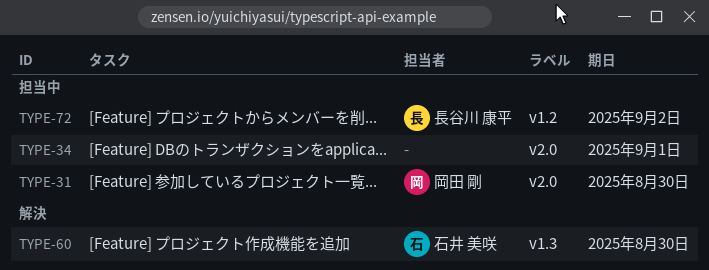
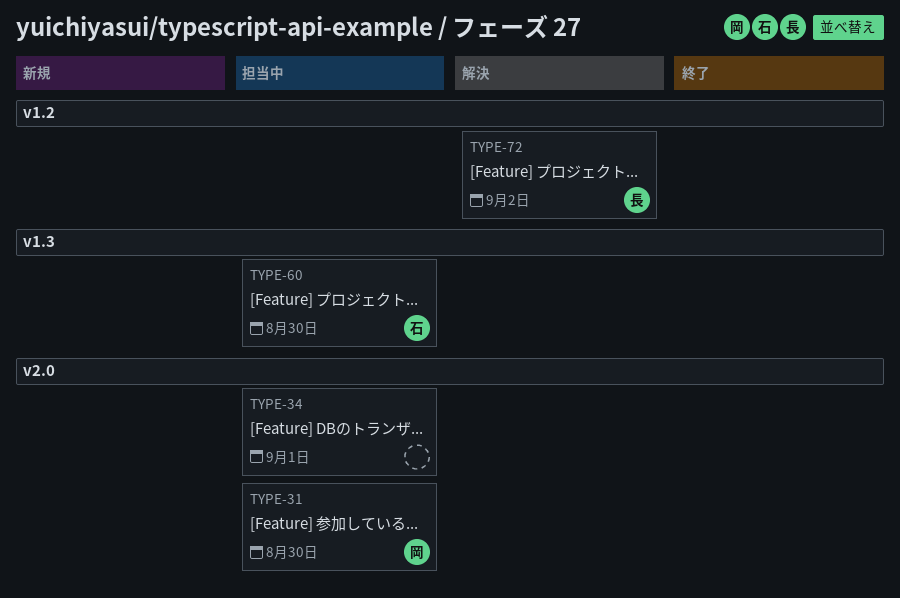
TYPE-60, status: 解決 -> 担当中
TYPE-72, status: 担当中 -> 解決

